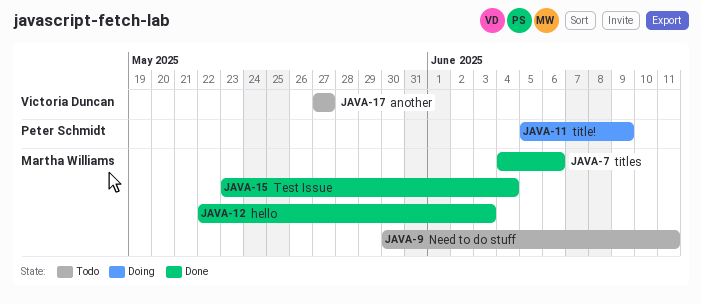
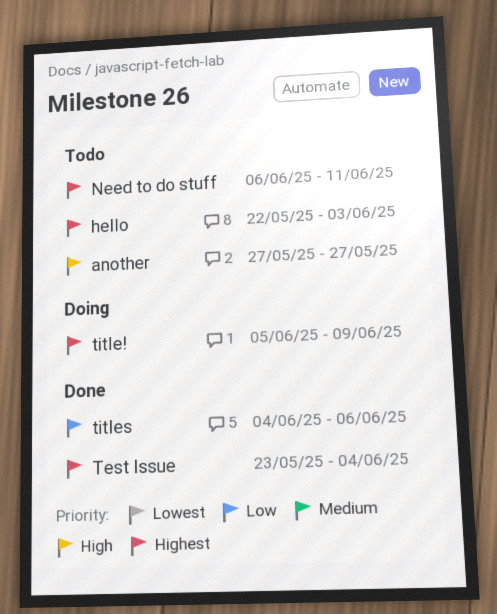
hello, status: Done -> Todo
Need to do stuff, start: May 30 -> Jun 6

